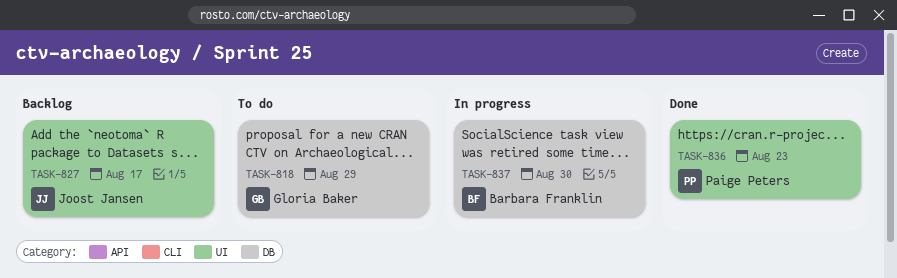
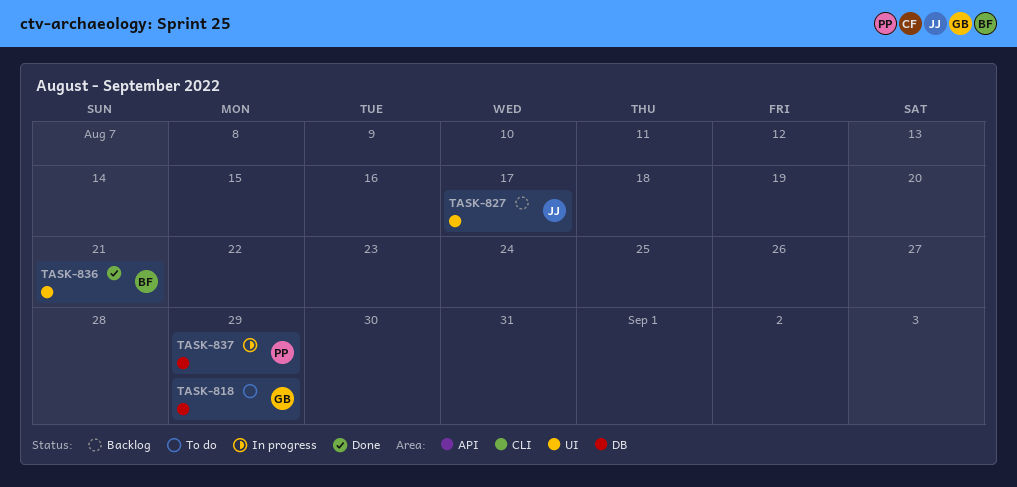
TASK-836, owner: Paige Peters -> Barbara Franklin
TASK-836, due: Aug 23 -> Aug 21
TASK-837, owner: Barbara Franklin -> Paige Peters
TASK-837, due: Aug 30 -> Aug 29

